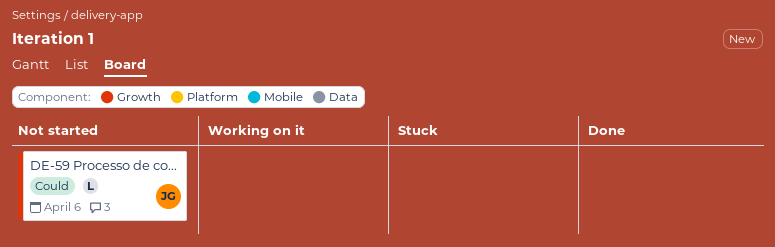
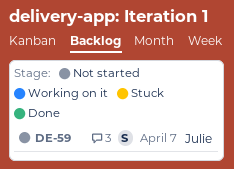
DE-59, estimate: L -> S
DE-59, due: Apr 6 -> Apr 7

